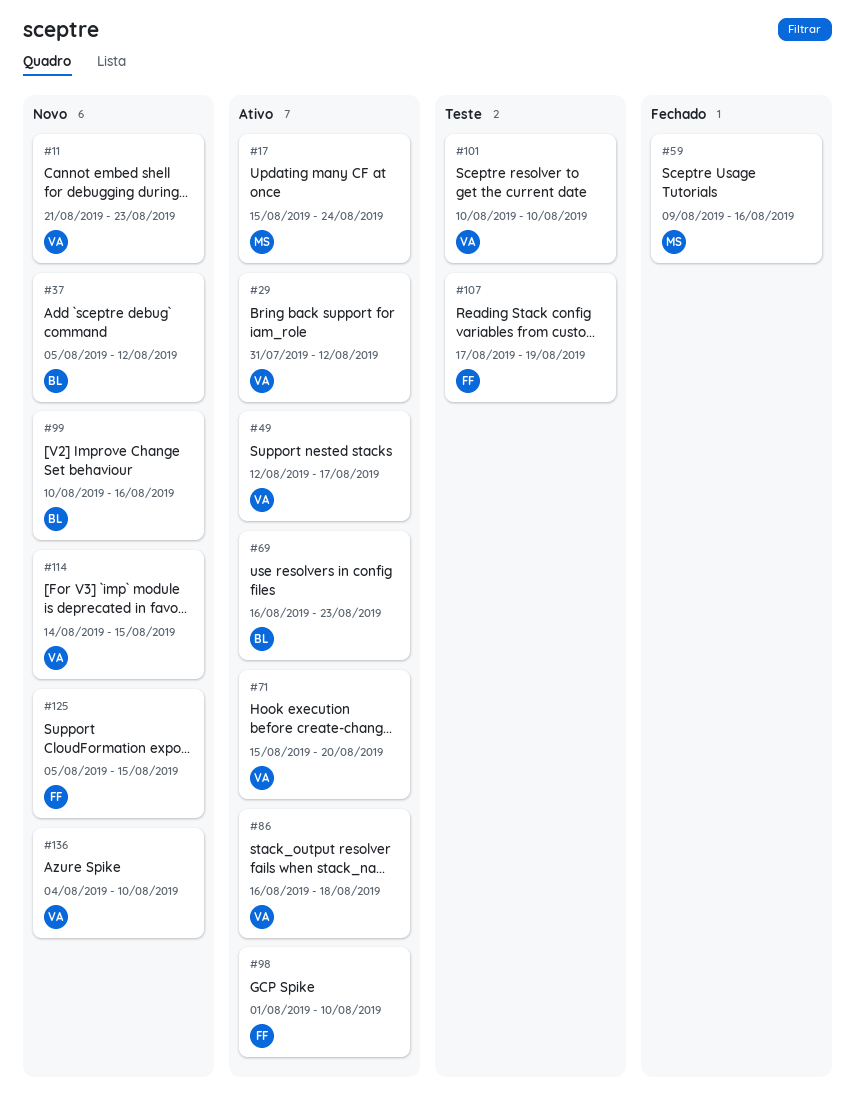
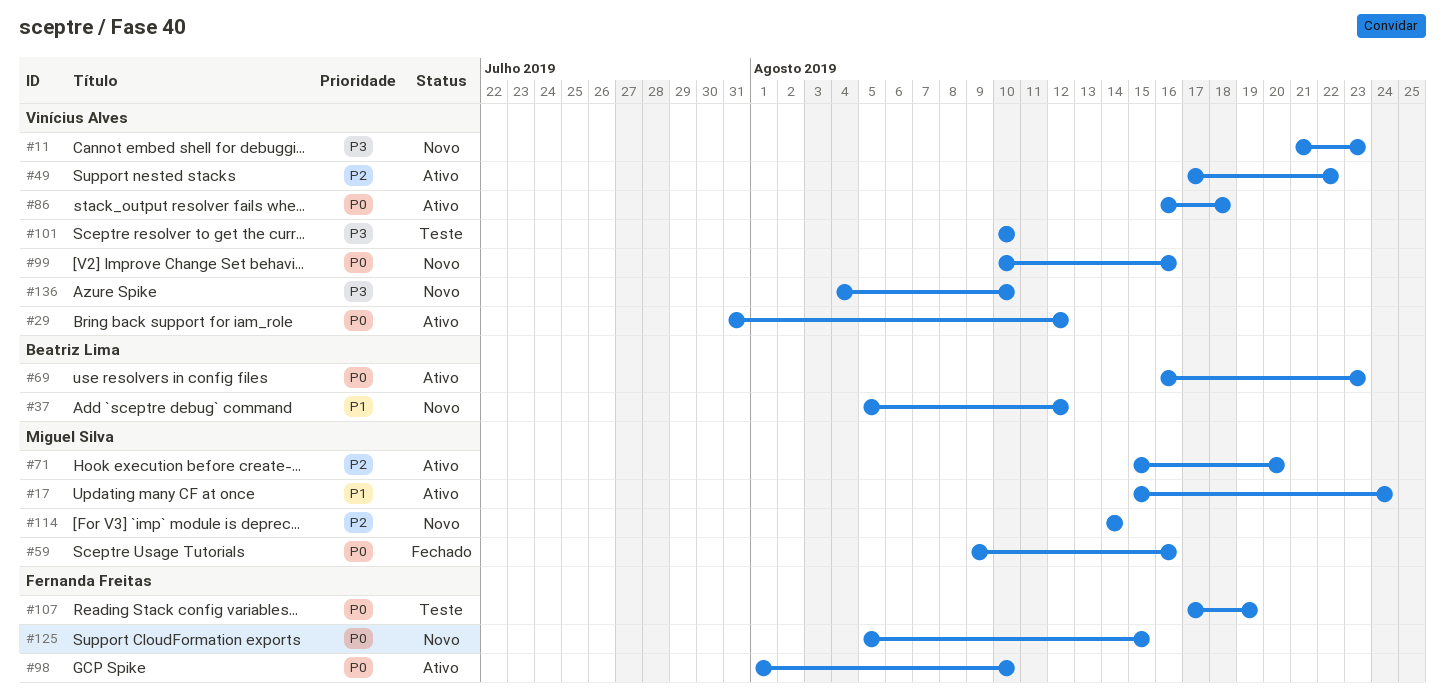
#49, start: Aug 12 -> Aug 17
#49, due: Aug 17 -> Aug 22
#71, owner: Vinícius Alves -> Miguel Silva
#99, owner: Beatriz Lima -> Vinícius Alves
#114, owner: Vinícius Alves -> Miguel Silva
#114, due: Aug 15 -> Aug 14

